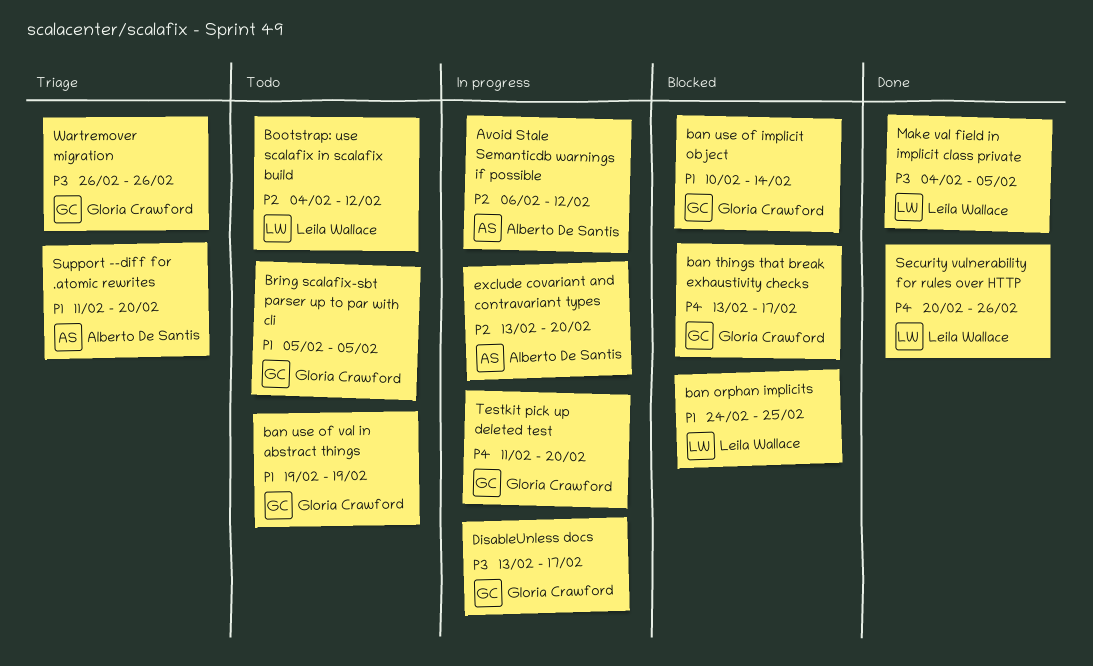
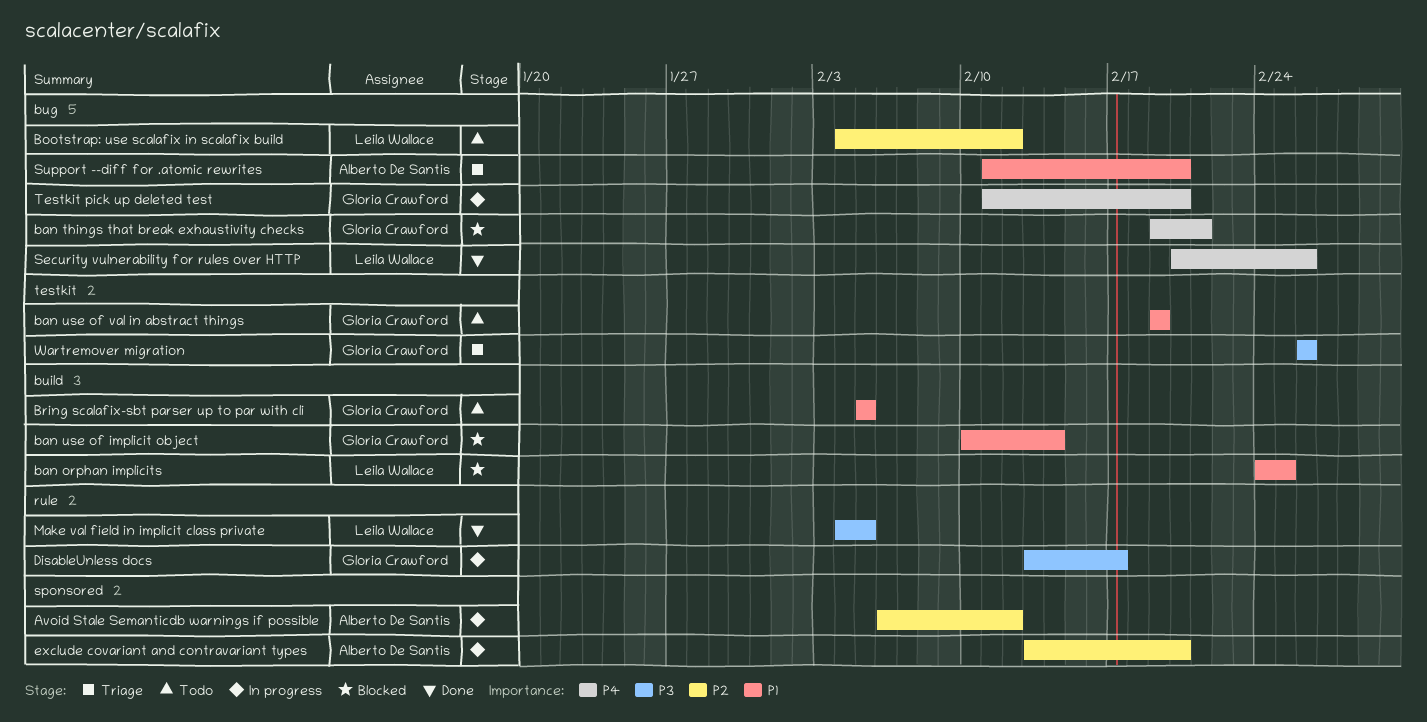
ban things that break exhaustivity checks, start: Feb 13 -> Feb 19
ban things that break exhaustivity checks, due: Feb 17 -> Feb 21

